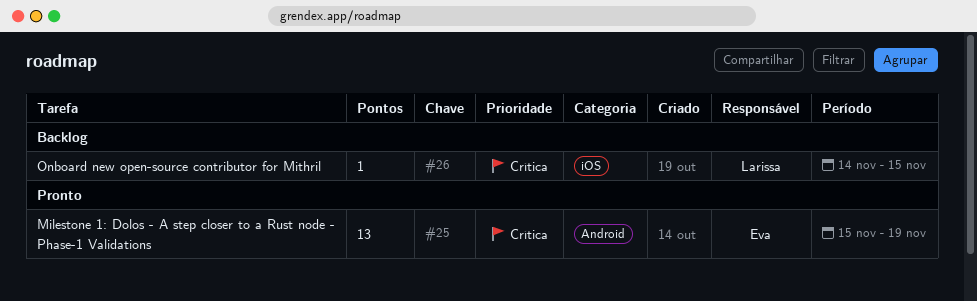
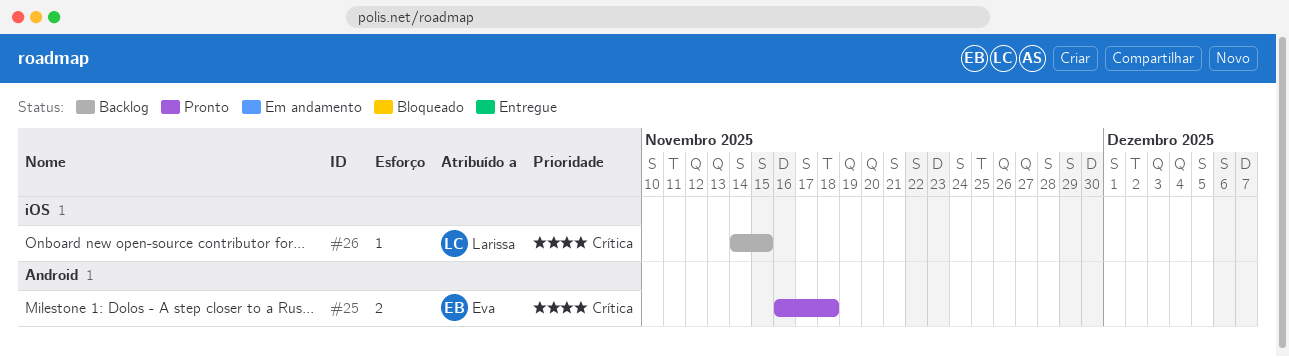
#25, estimate: 13 -> 2
#25, start: Nov 15 -> Nov 16
#25, due: Nov 19 -> Nov 18

